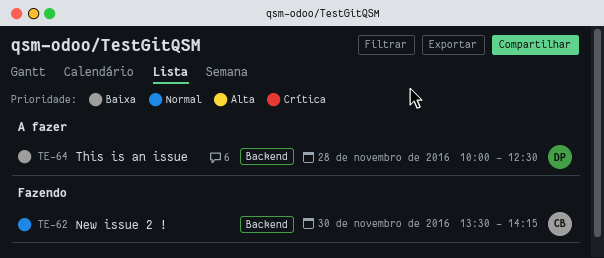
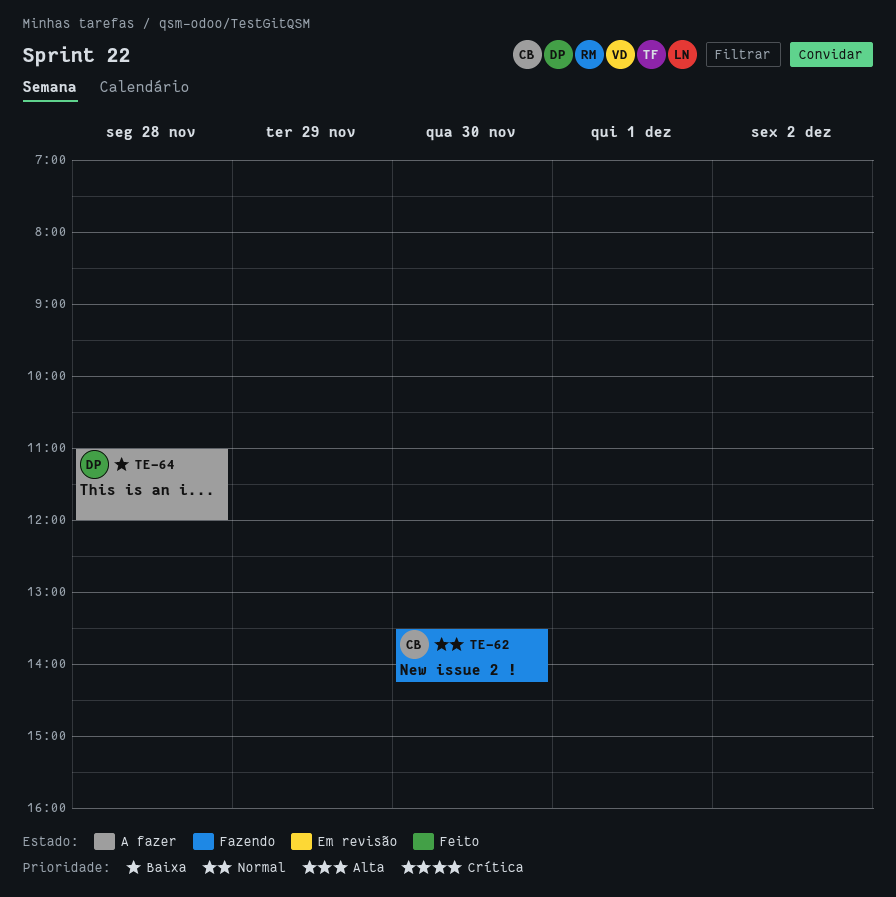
TE-64, begins: 10:00 -> 11:00
TE-64, ends: 12:30 -> 12:00

